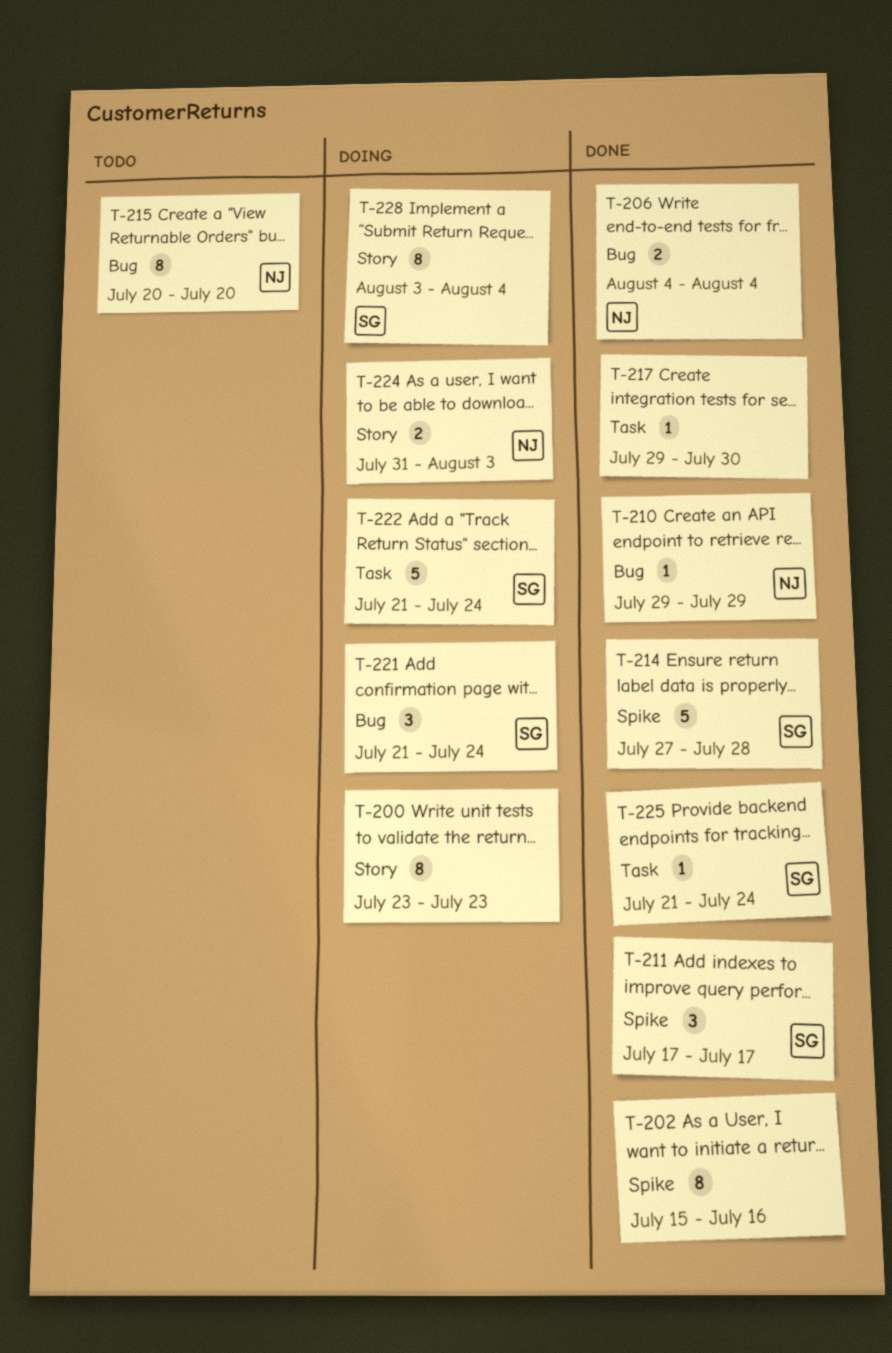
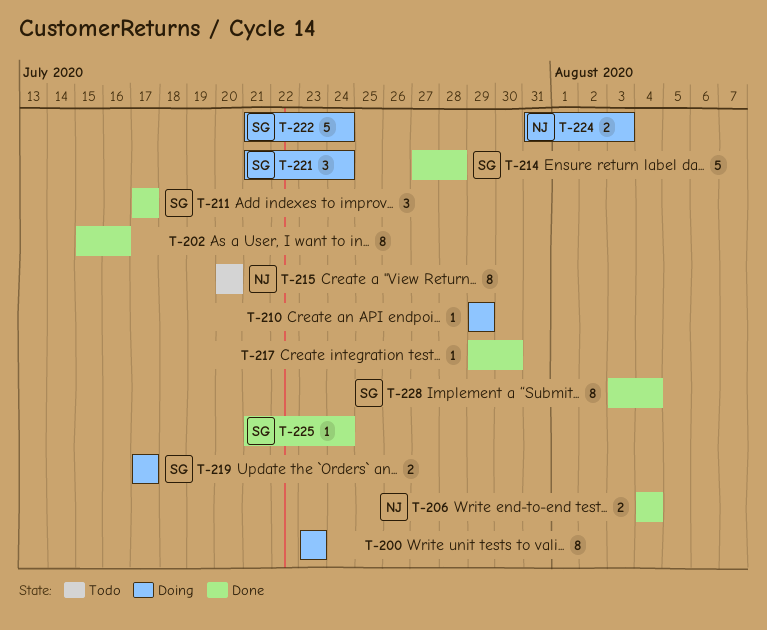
T-210, status: Done -> Doing
T-210, owner: NJ -> none
T-219: none -> present
T-228, status: Doing -> Done

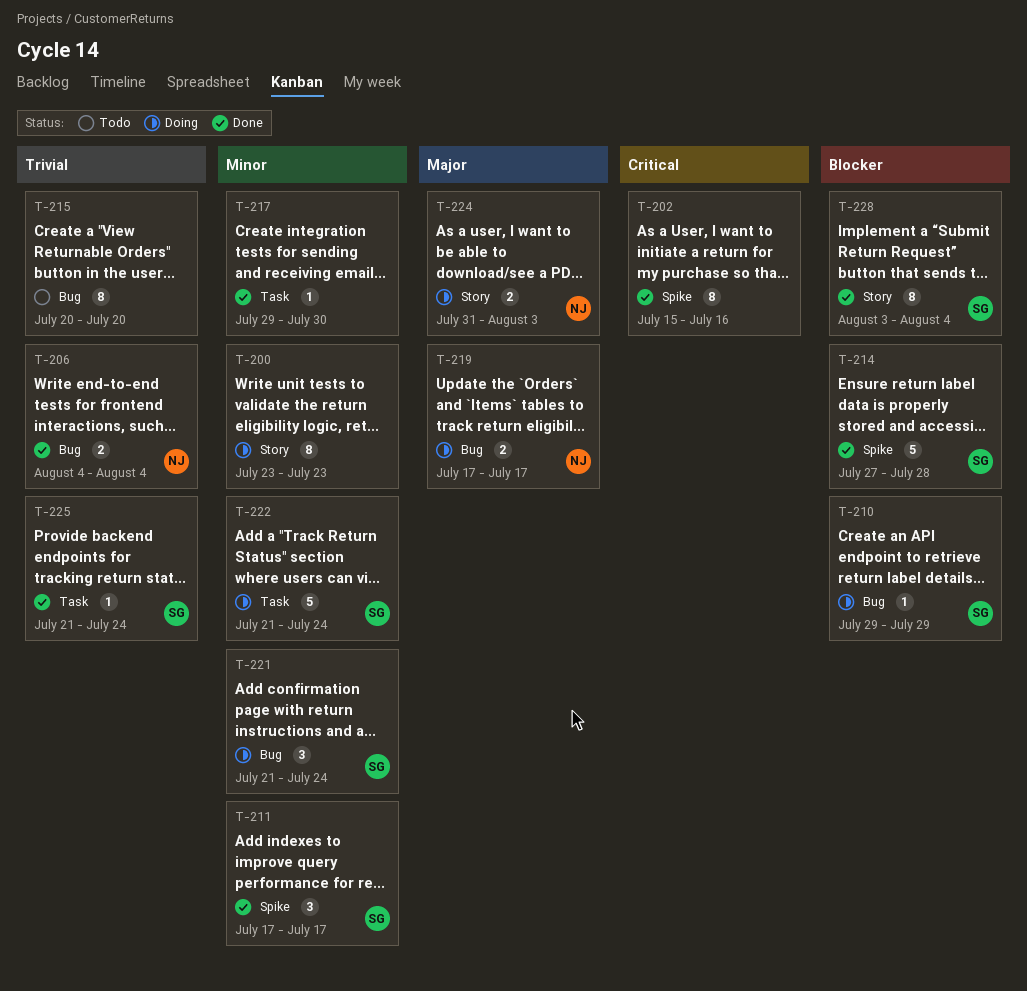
T-210, owner: none -> SG
T-215, owner: NJ -> none
T-219, owner: SG -> NJ

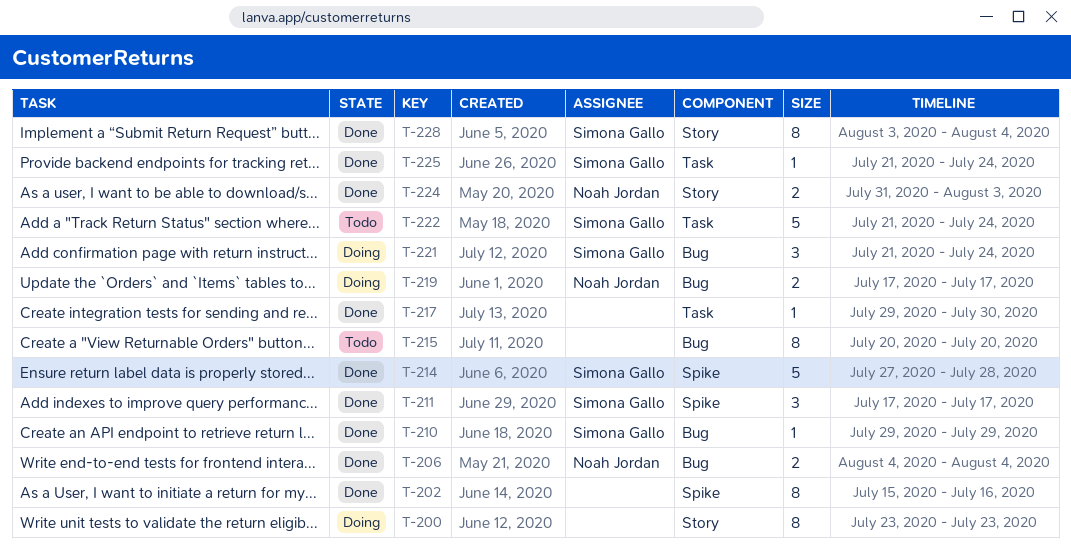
T-210, status: Doing -> Done
T-222, status: Doing -> Todo
T-224, status: Doing -> Done

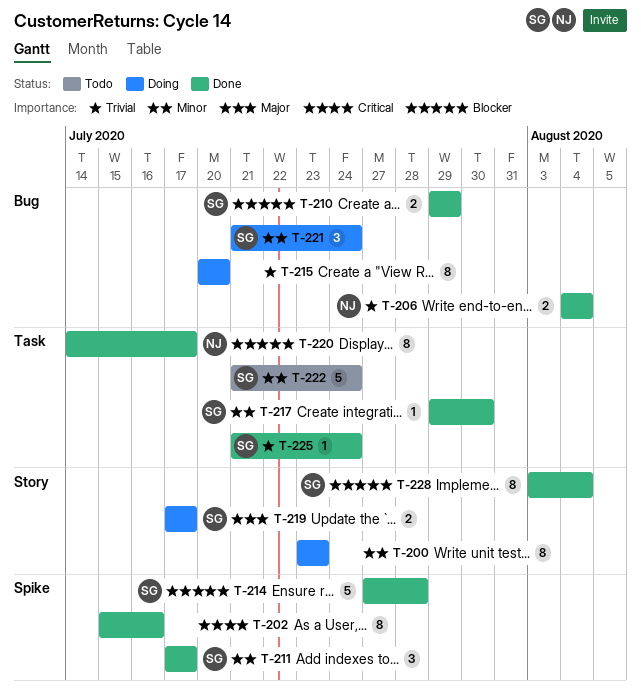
T-210, estimate: 1 -> 2
T-215, status: Todo -> Doing
T-217, owner: none -> Simona Gallo
T-219, owner: Noah Jordan -> Simona Gallo
T-219, label: Bug -> Story
T-220: none -> present
T-224: present -> none

